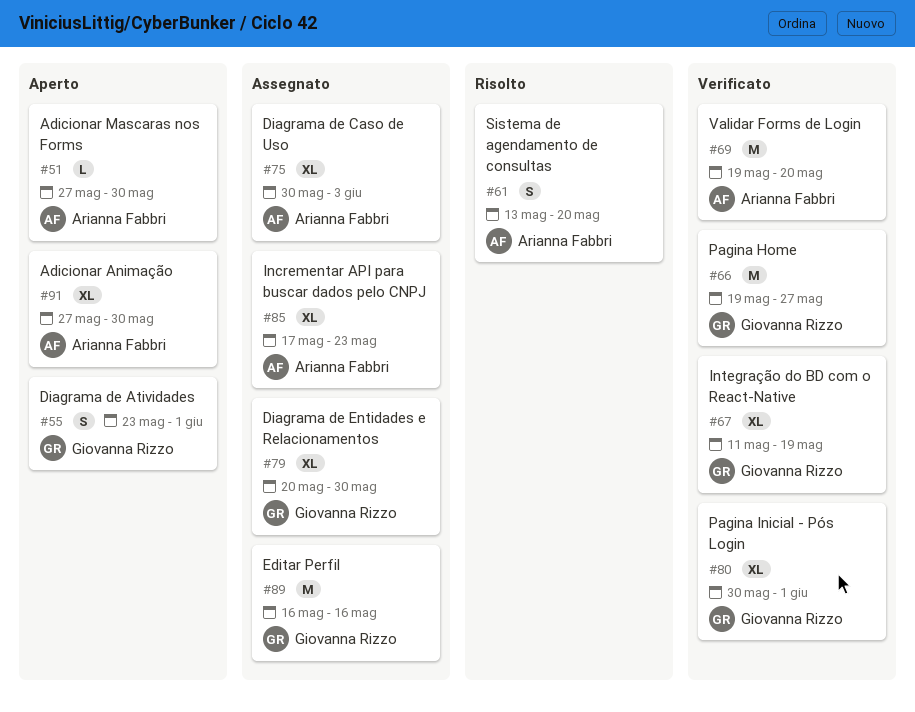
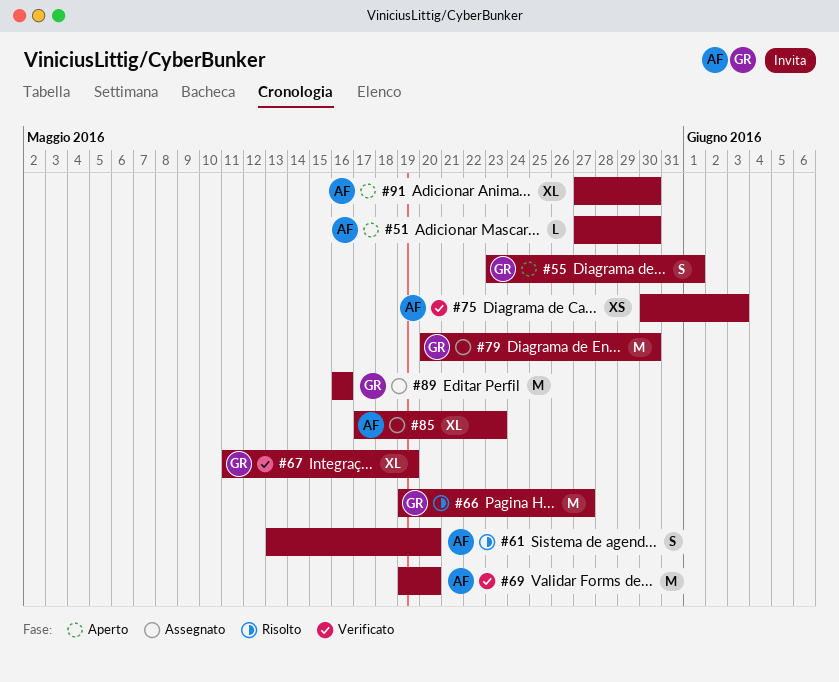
#66, status: Verificato -> Risolto
#75, status: Assegnato -> Verificato
#75, estimate: XL -> XS
#79, estimate: XL -> M
#80: present -> none

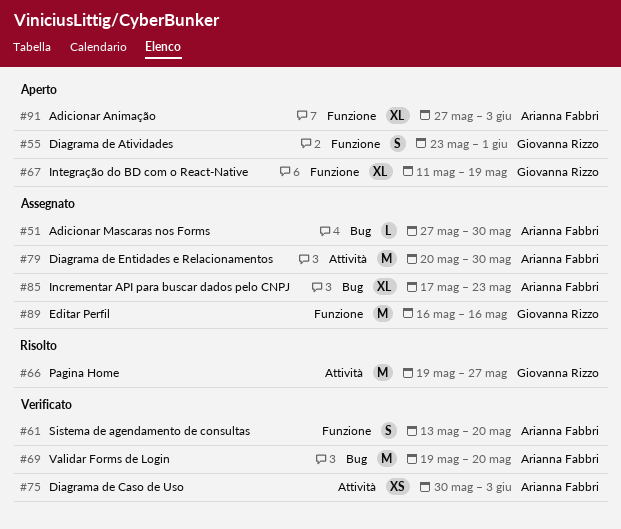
#51, status: Aperto -> Assegnato
#61, status: Risolto -> Verificato
#67, status: Verificato -> Aperto
#79, owner: Giovanna Rizzo -> Arianna Fabbri
#91, due: May 30 -> Jun 3

